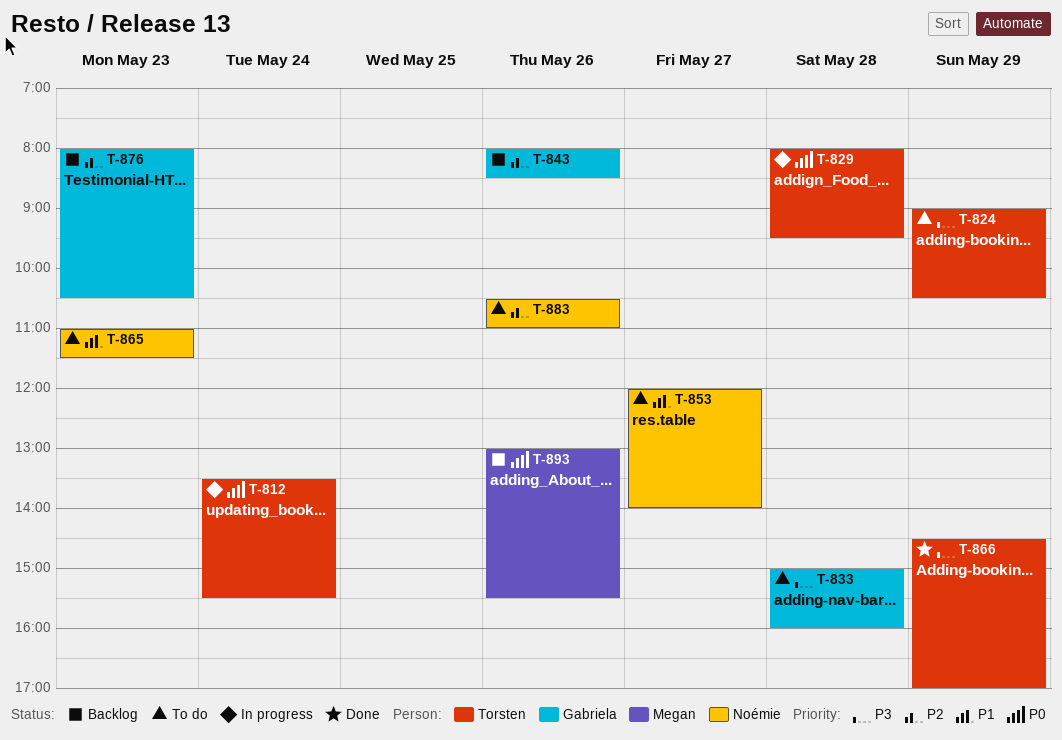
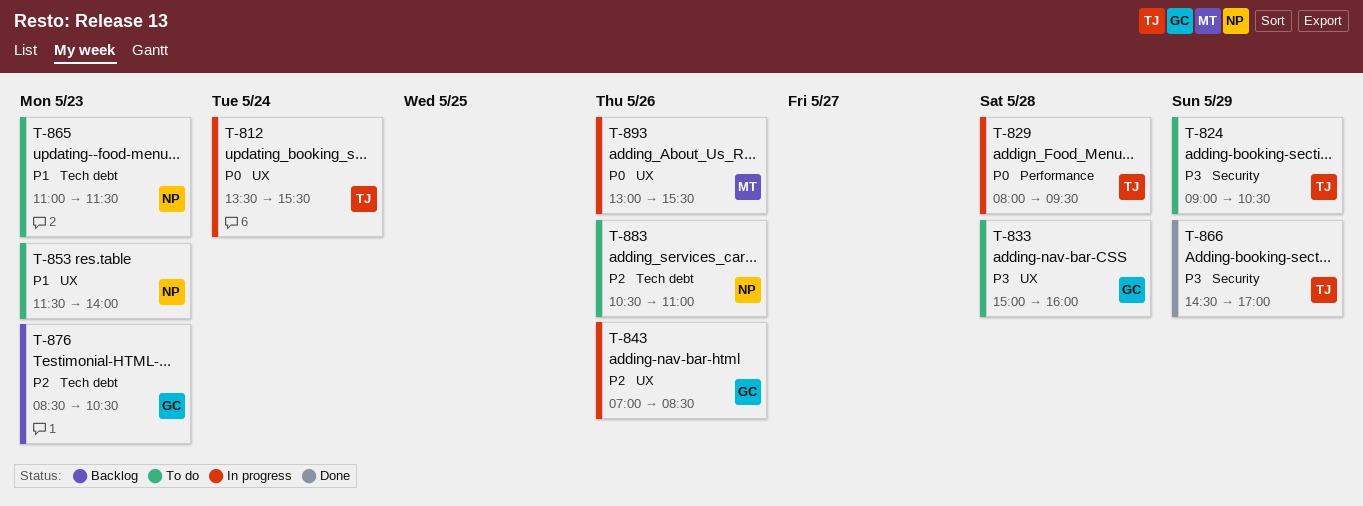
T-843, status: Backlog -> In progress
T-843, begins: 08:00 -> 07:00
T-853, day: May 27 -> May 23
T-853, begins: 12:00 -> 11:30
T-876, begins: 08:00 -> 08:30
T-893, status: Backlog -> In progress

